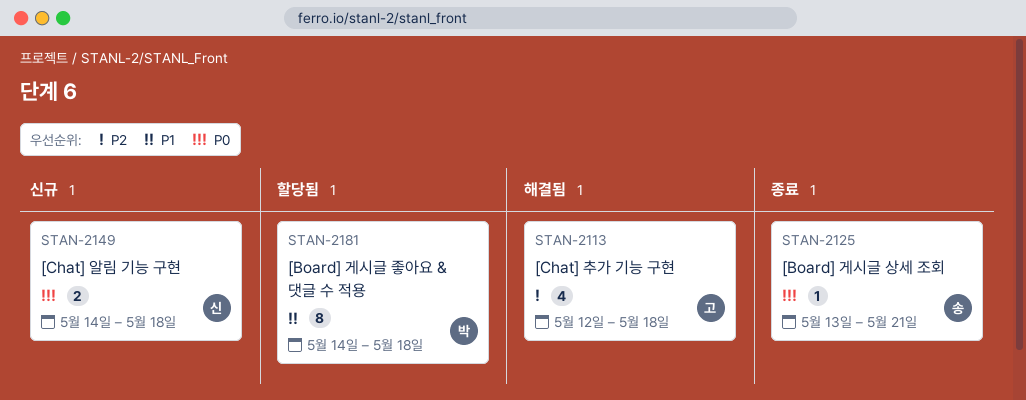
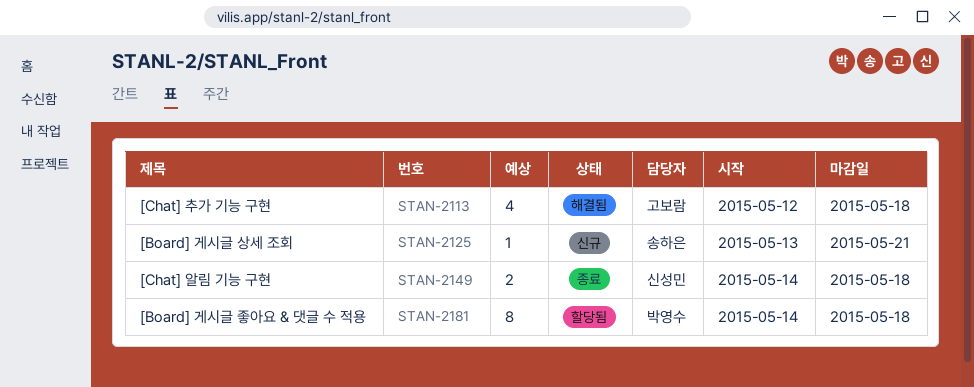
STAN-2125, status: 종료 -> 신규
STAN-2149, status: 신규 -> 종료

